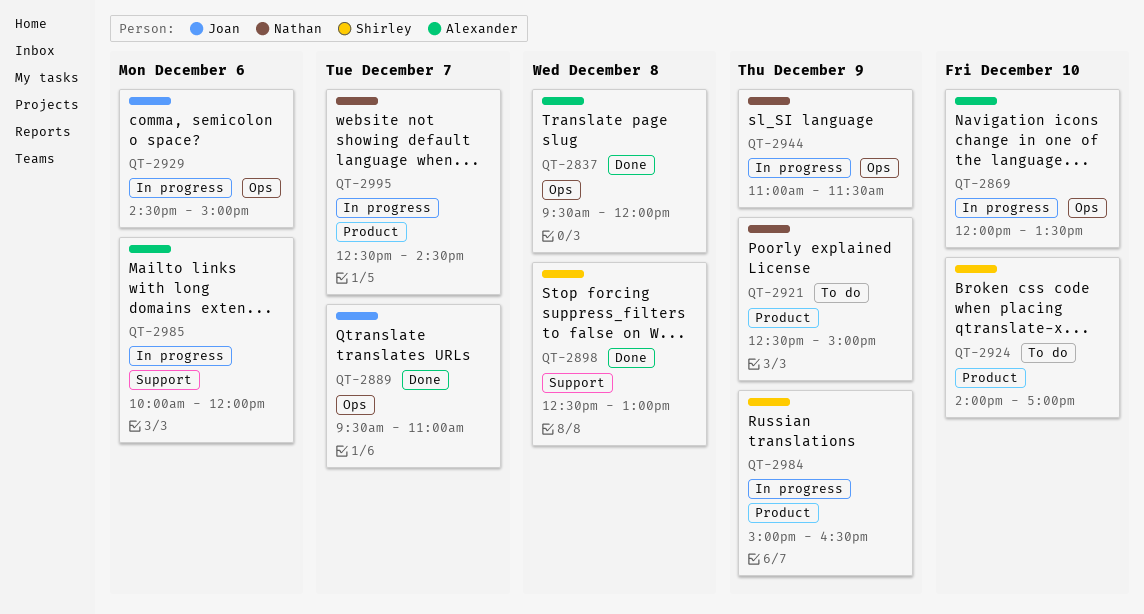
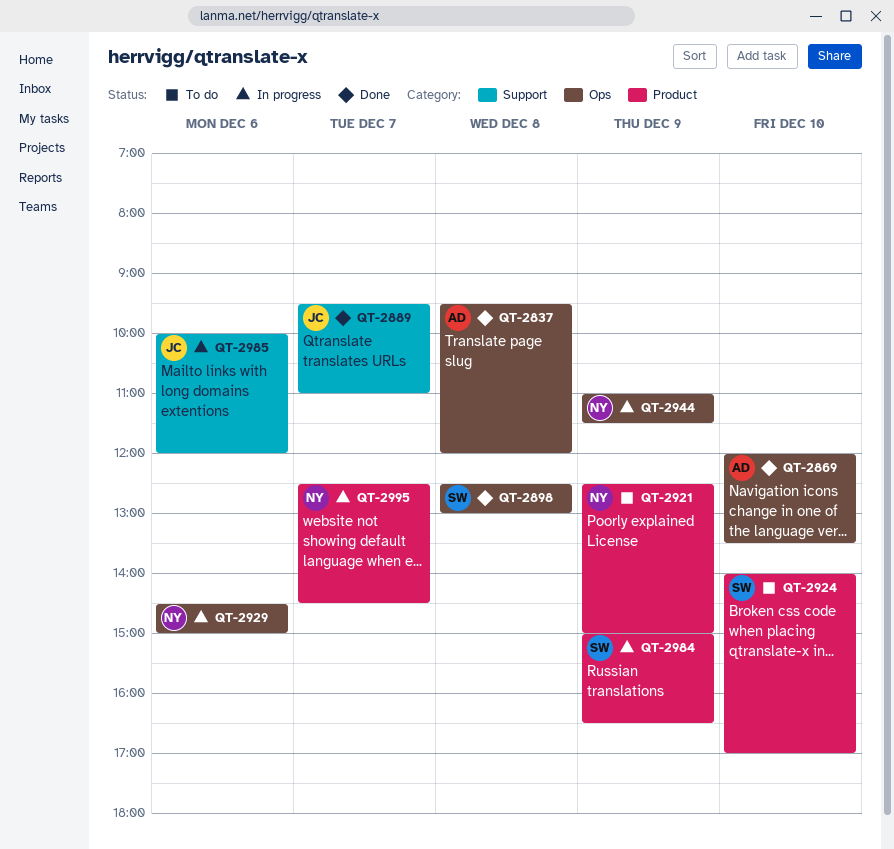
QT-2869, status: In progress -> Done
QT-2889, label: Ops -> Support
QT-2898, label: Support -> Ops
QT-2929, owner: Joan -> Nathan
QT-2985, owner: Alexander -> Joan

